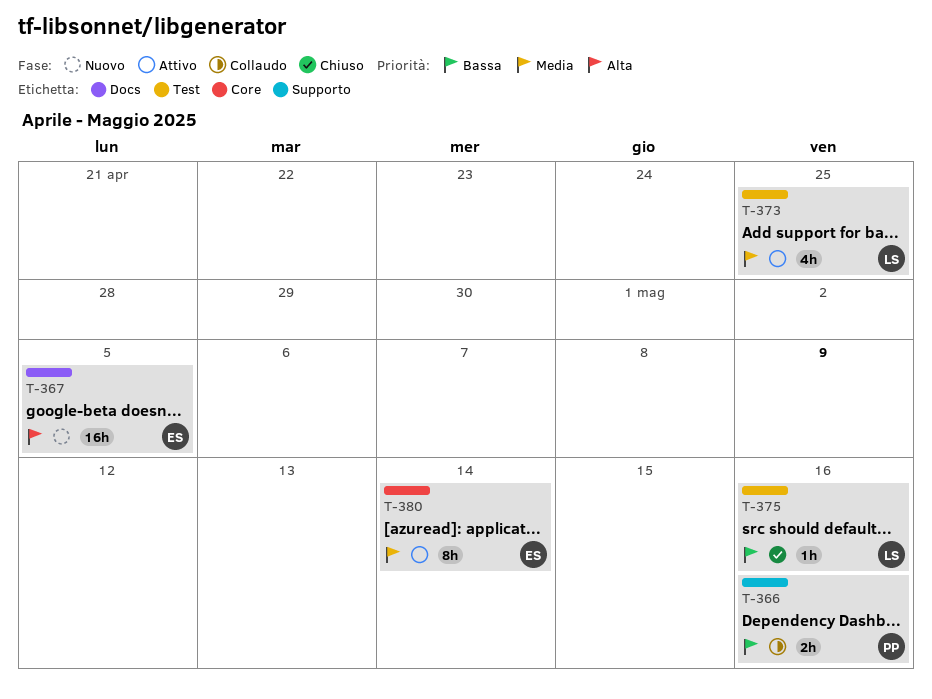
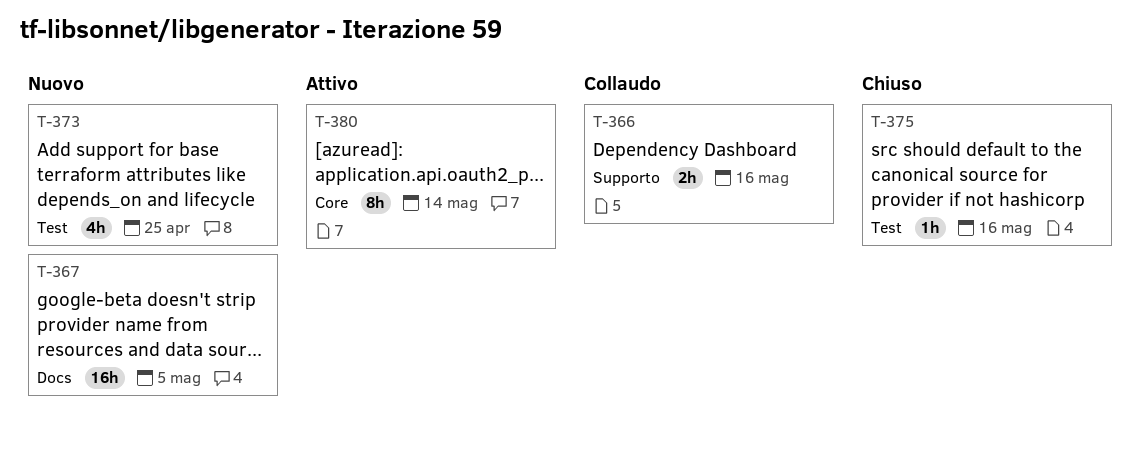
T-373, status: Attivo -> Nuovo

